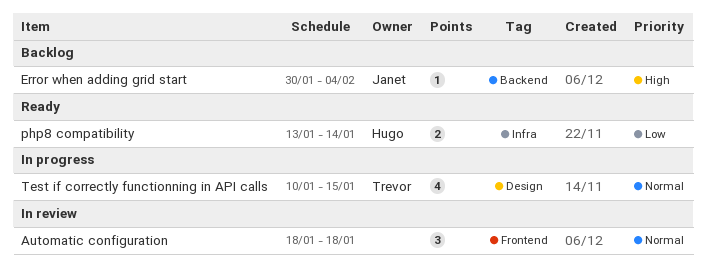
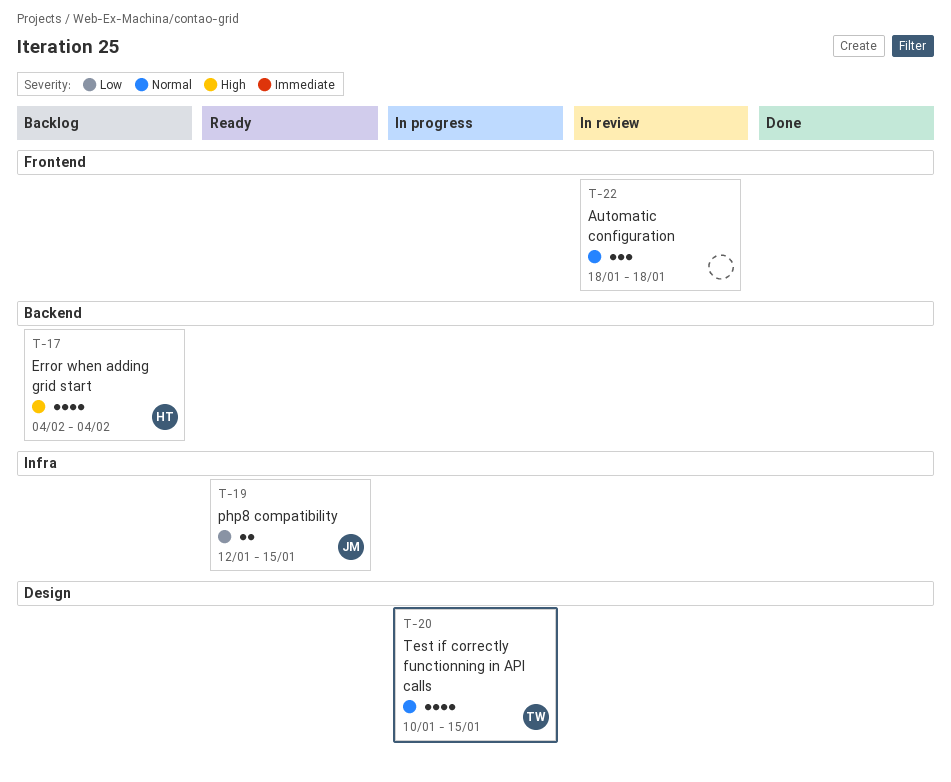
Error when adding grid start, owner: Janet -> Hugo
Error when adding grid start, estimate: 1 -> 4
Error when adding grid start, start: Jan 30 -> Feb 4
php8 compatibility, owner: Hugo -> Janet
php8 compatibility, start: Jan 13 -> Jan 12
php8 compatibility, due: Jan 14 -> Jan 15

